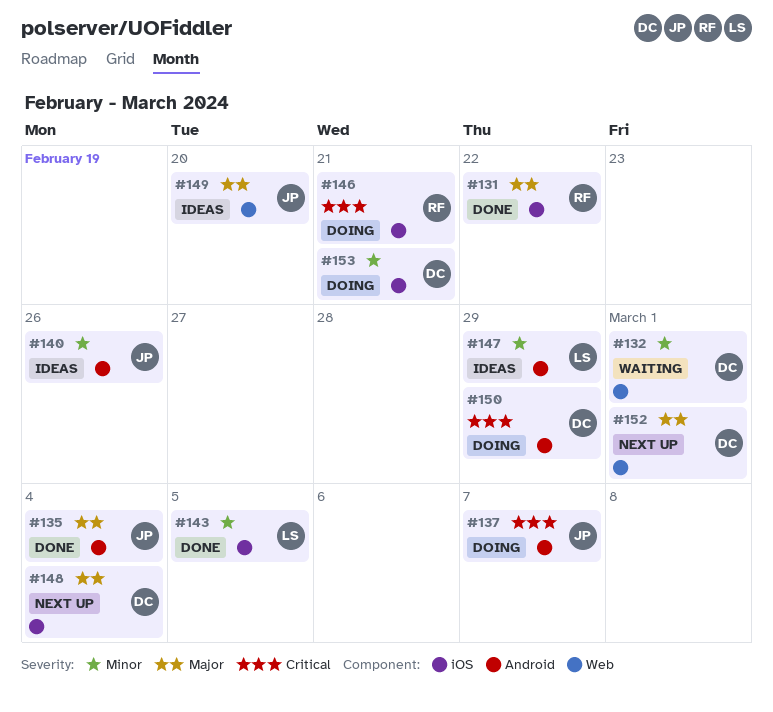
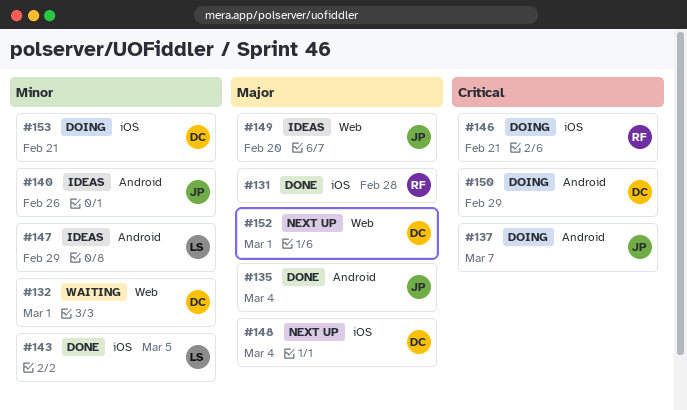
#131, due: Feb 22 -> Feb 28

